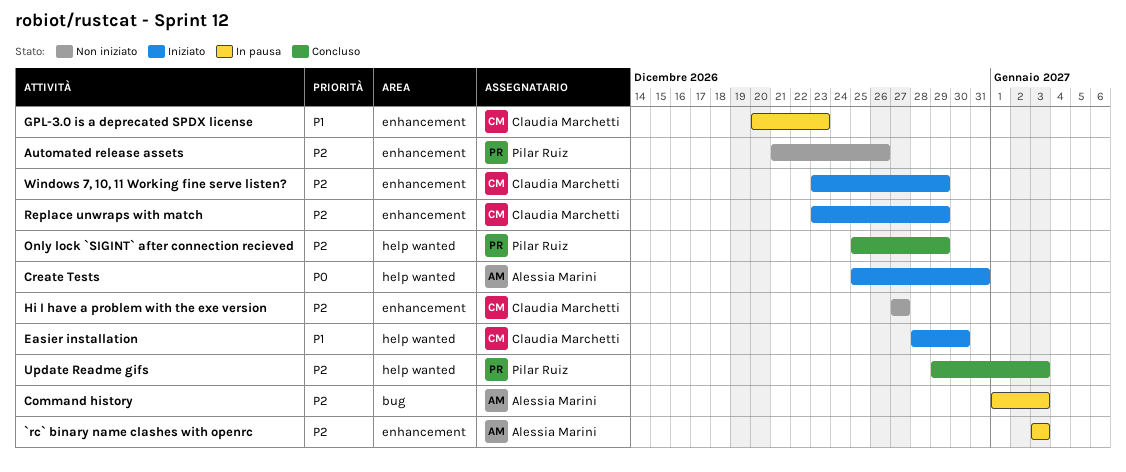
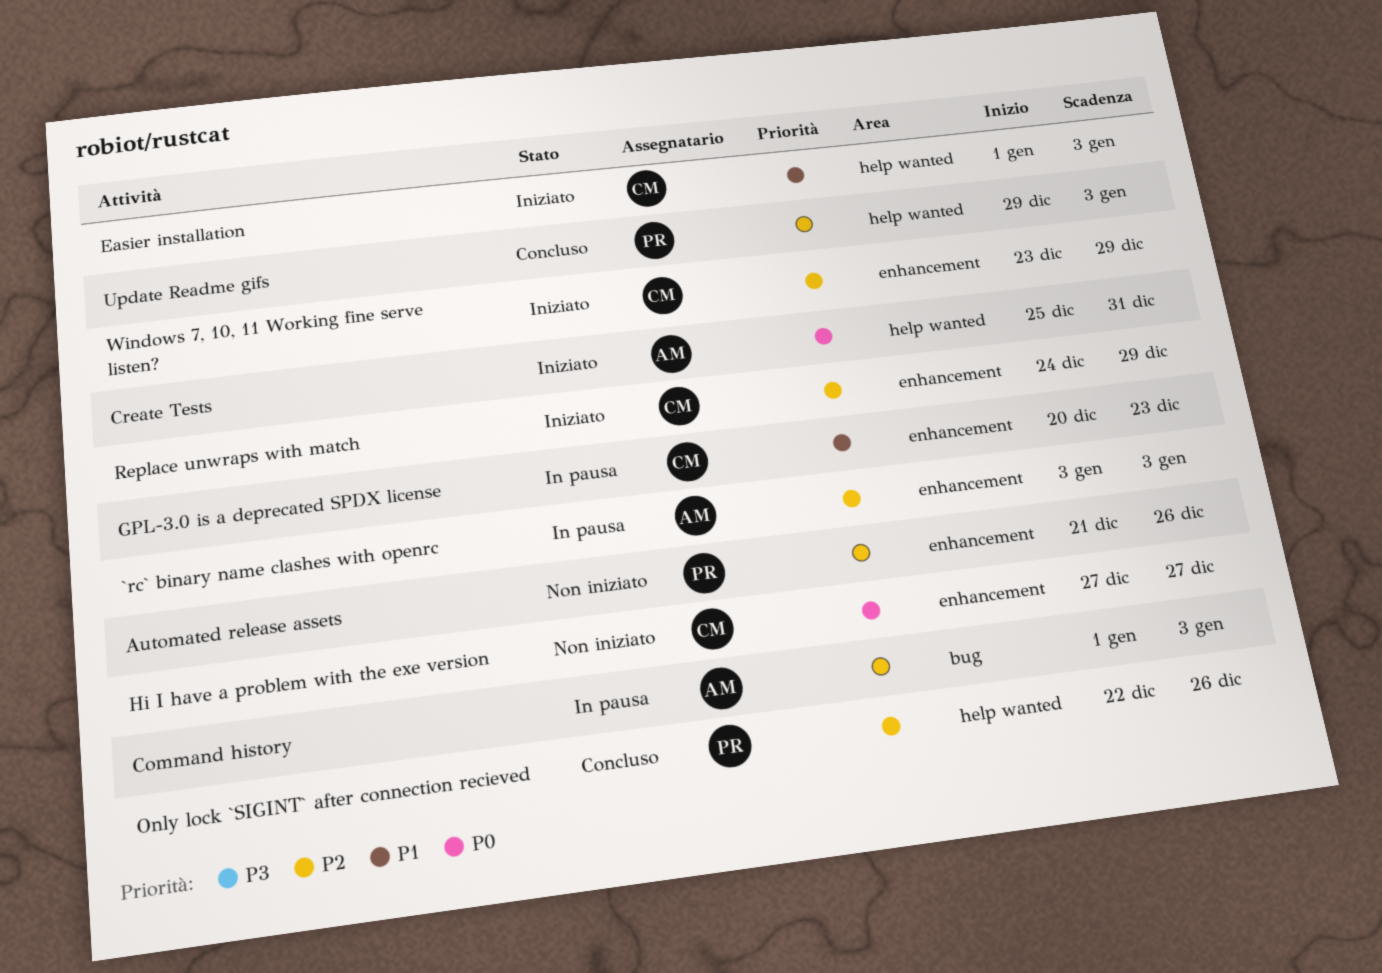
Easier installation, start: Dec 28 -> Jan 1
Easier installation, due: Dec 30 -> Jan 3
Hi I have a problem with the exe version, priority: P2 -> P0
Only lock `SIGINT` after connection recieved, start: Dec 25 -> Dec 22
Only lock `SIGINT` after connection recieved, due: Dec 29 -> Dec 26
Replace unwraps with match, start: Dec 23 -> Dec 24

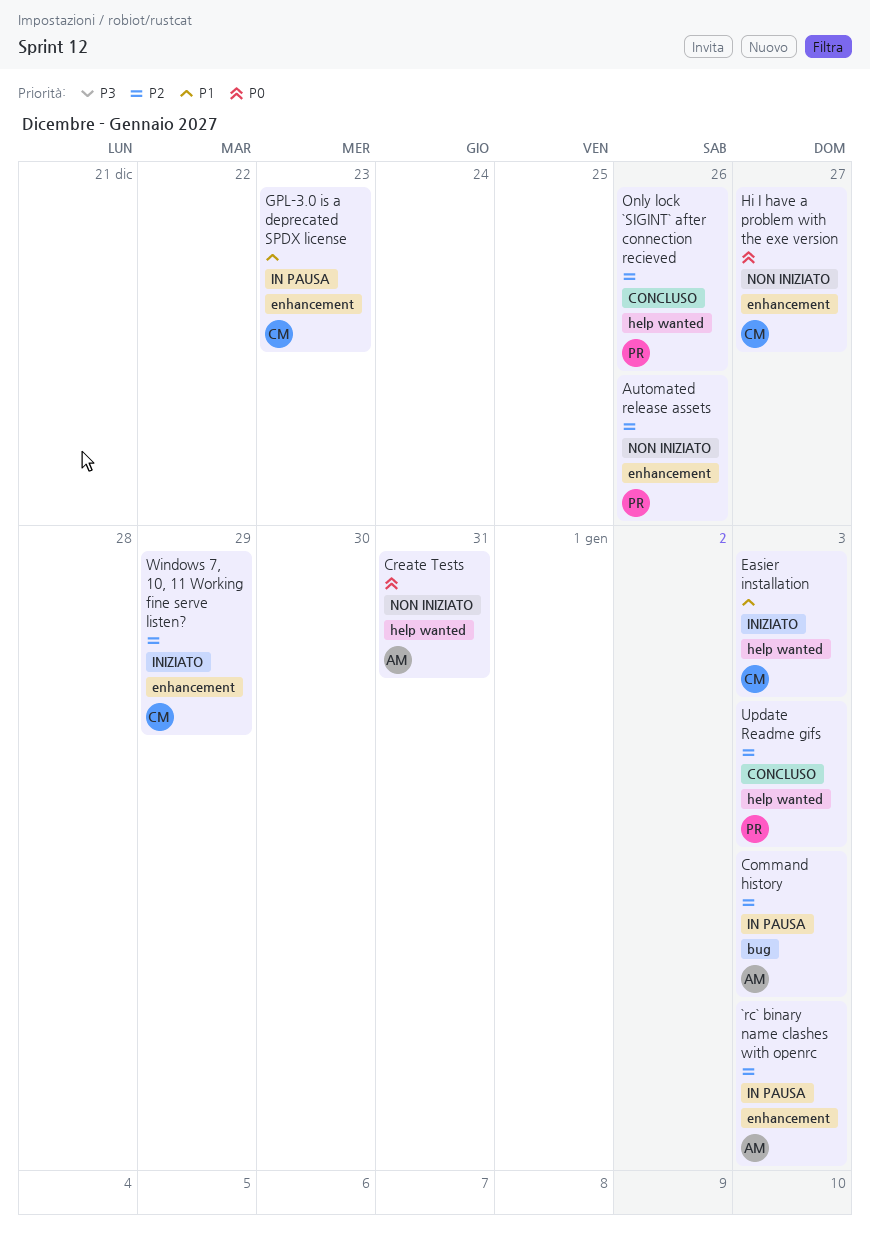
Create Tests, status: Iniziato -> Non iniziato
Replace unwraps with match: present -> none

